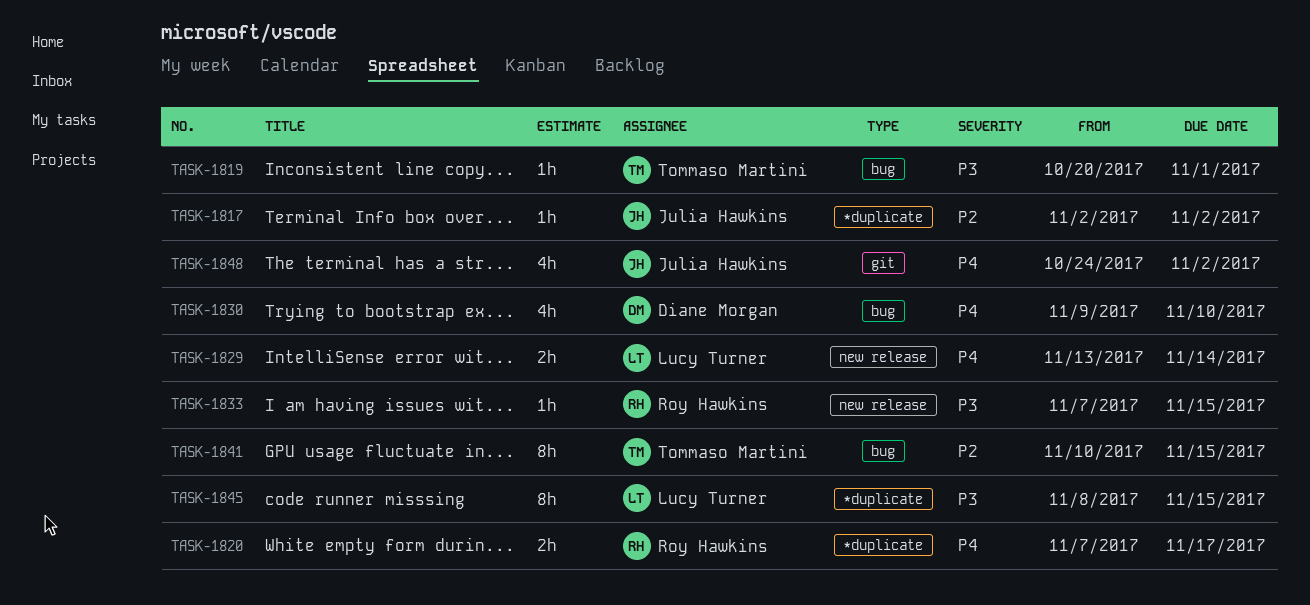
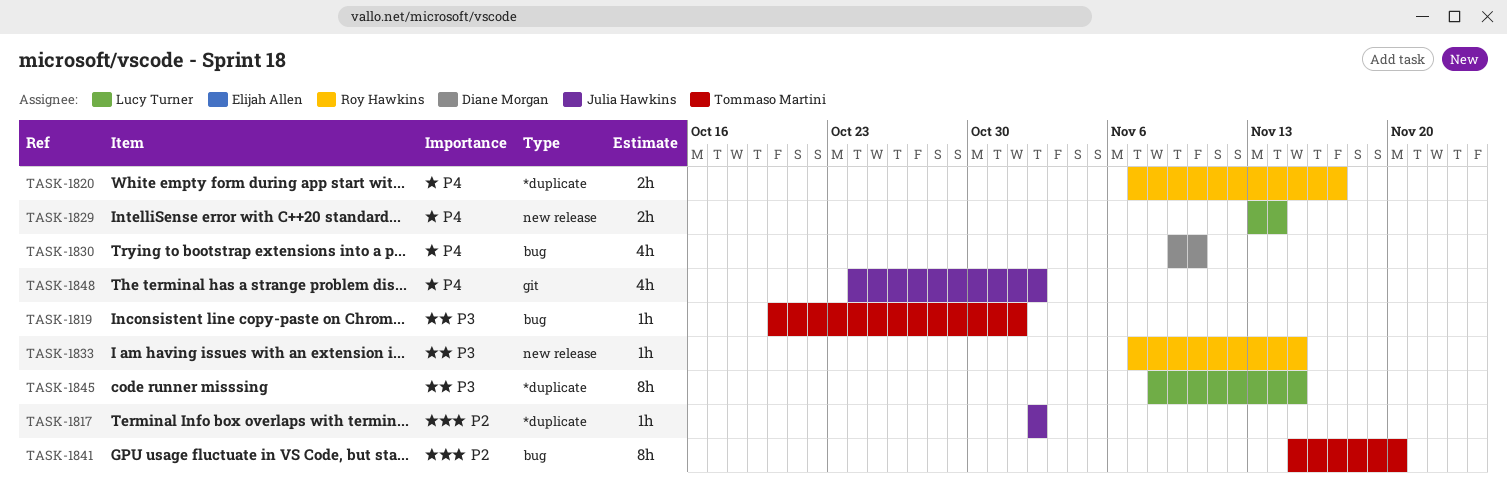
TASK-1841, start: Nov 10 -> Nov 15
TASK-1841, due: Nov 15 -> Nov 20

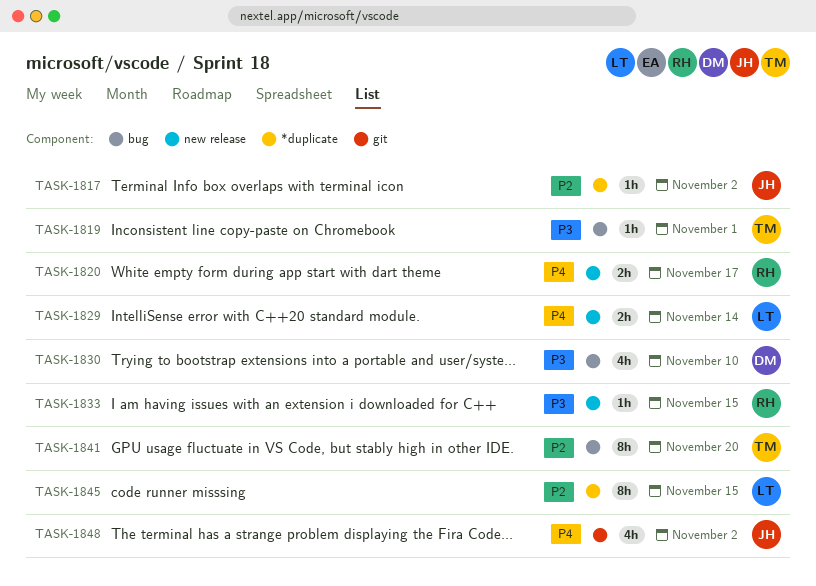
TASK-1820, label: *duplicate -> new release
TASK-1830, priority: P4 -> P3
TASK-1845, priority: P3 -> P2

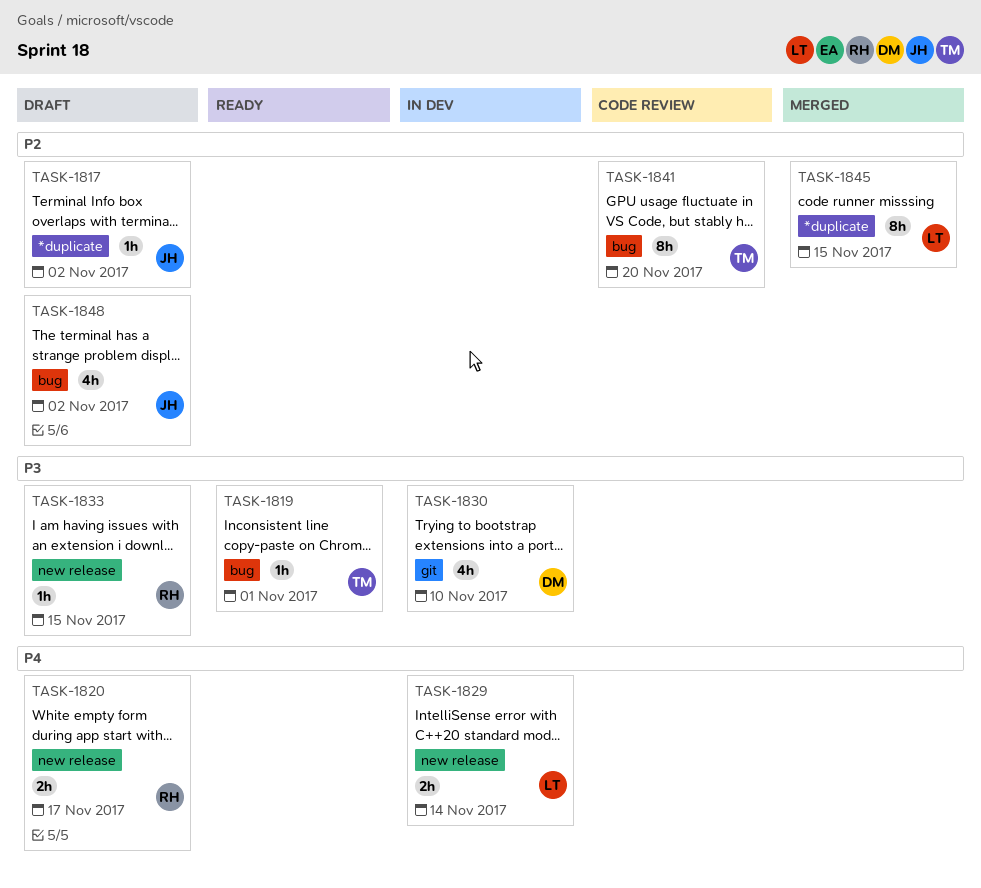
TASK-1830, label: bug -> git
TASK-1848, priority: P4 -> P2
TASK-1848, label: git -> bug

